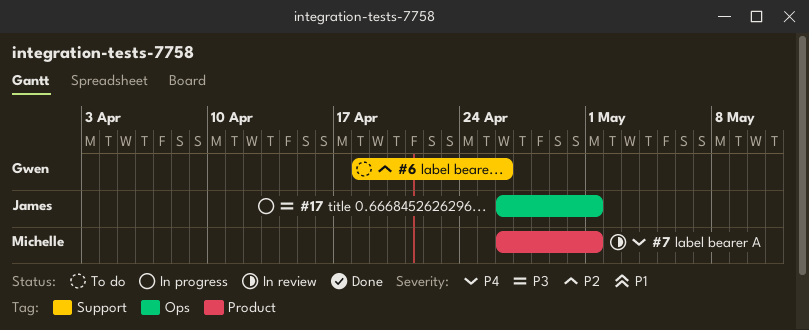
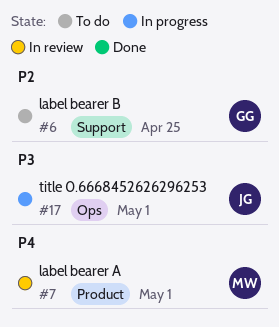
#6, due: Apr 26 -> Apr 25

